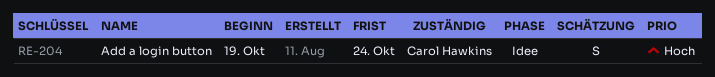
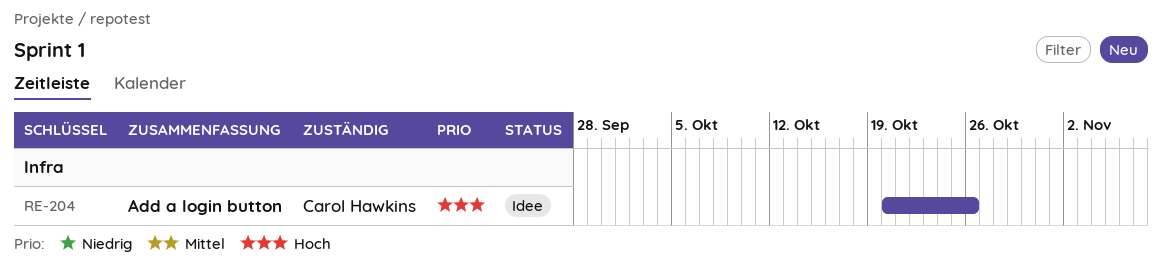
RE-204, start: Oct 19 -> Oct 20
RE-204, due: Oct 24 -> Oct 26

